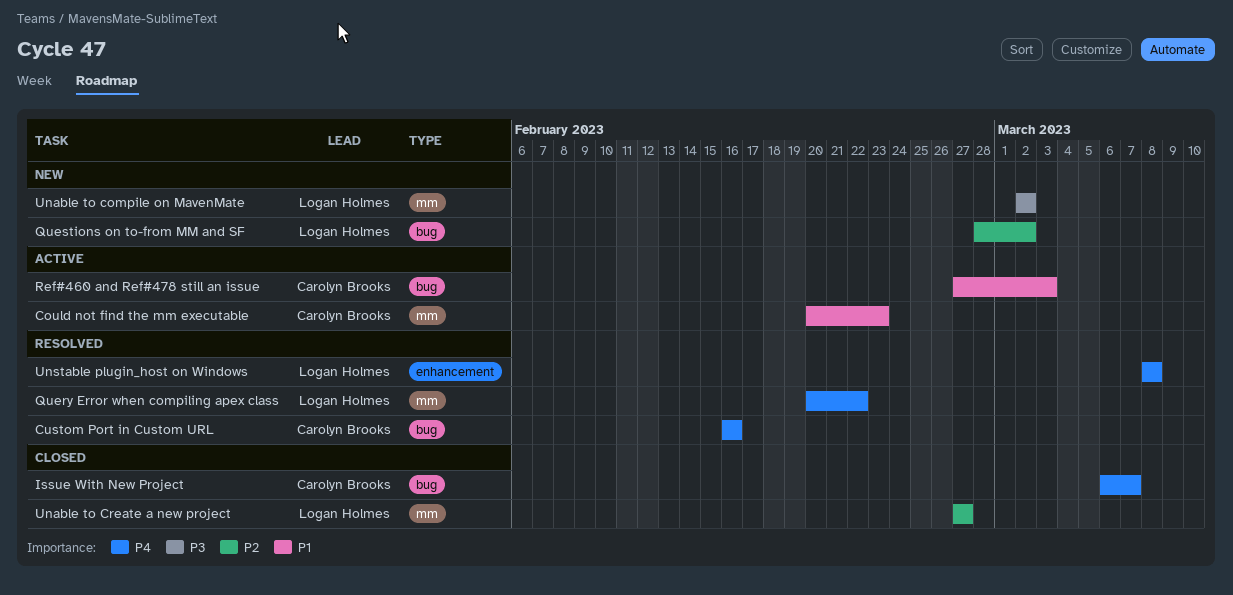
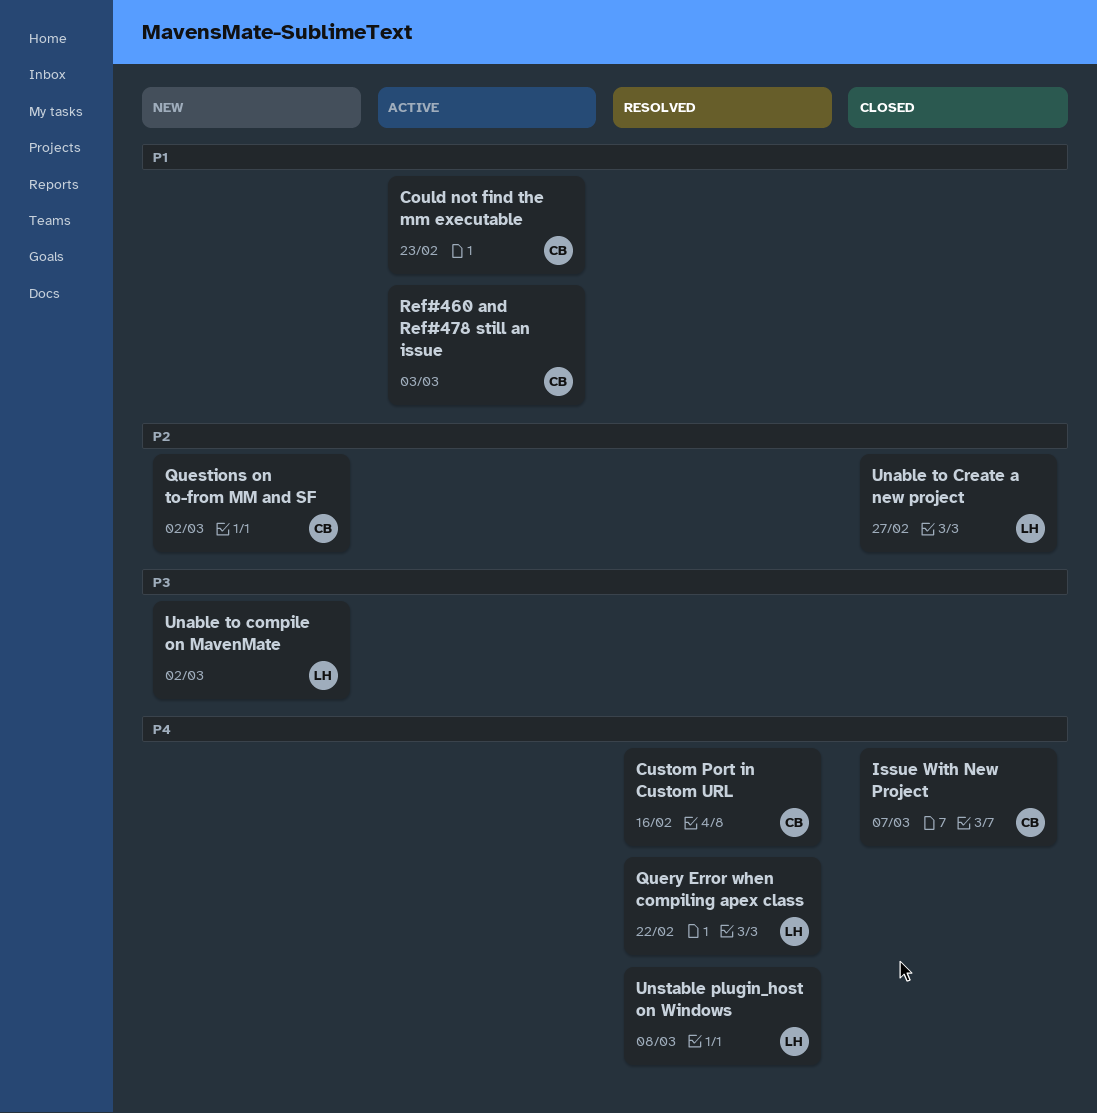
Questions on to-from MM and SF, owner: Logan Holmes -> Carolyn Brooks

